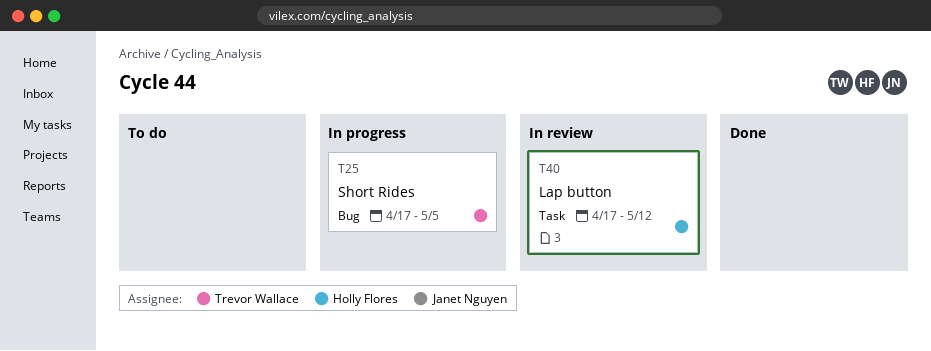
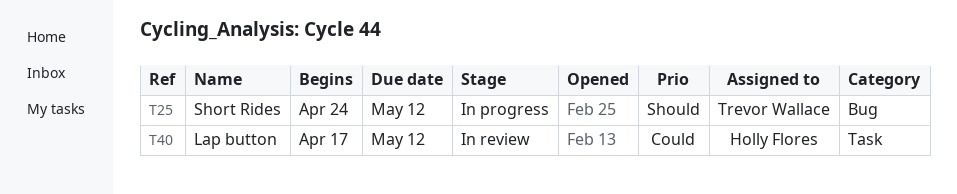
T25, start: Apr 17 -> Apr 24
T25, due: May 5 -> May 12

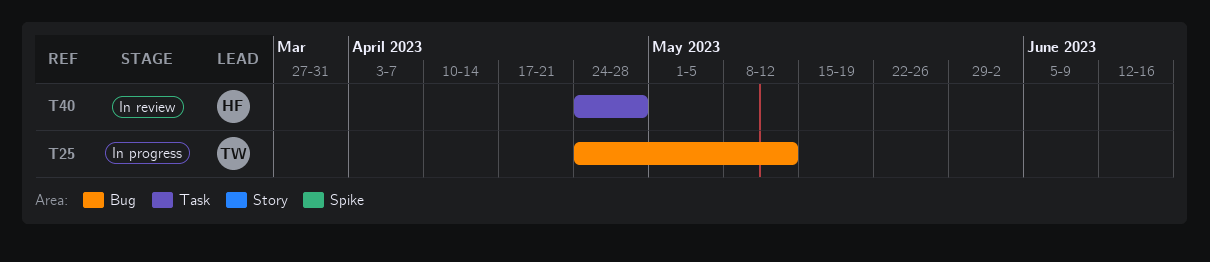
T40, start: Apr 17 -> Apr 24
T40, due: May 12 -> Apr 28

